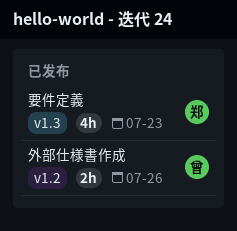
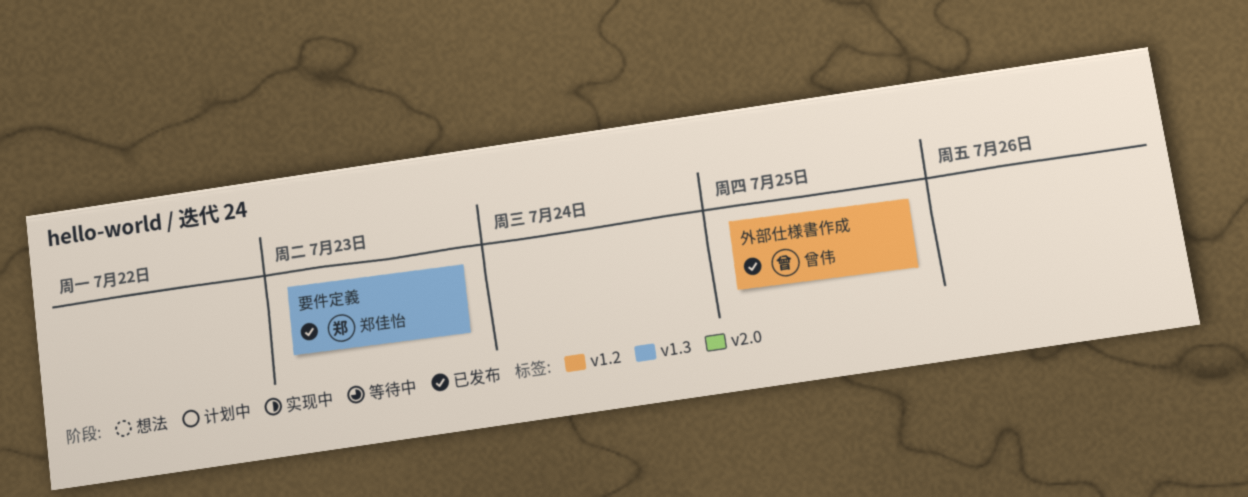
外部仕様書作成, due: Jul 26 -> Jul 25

